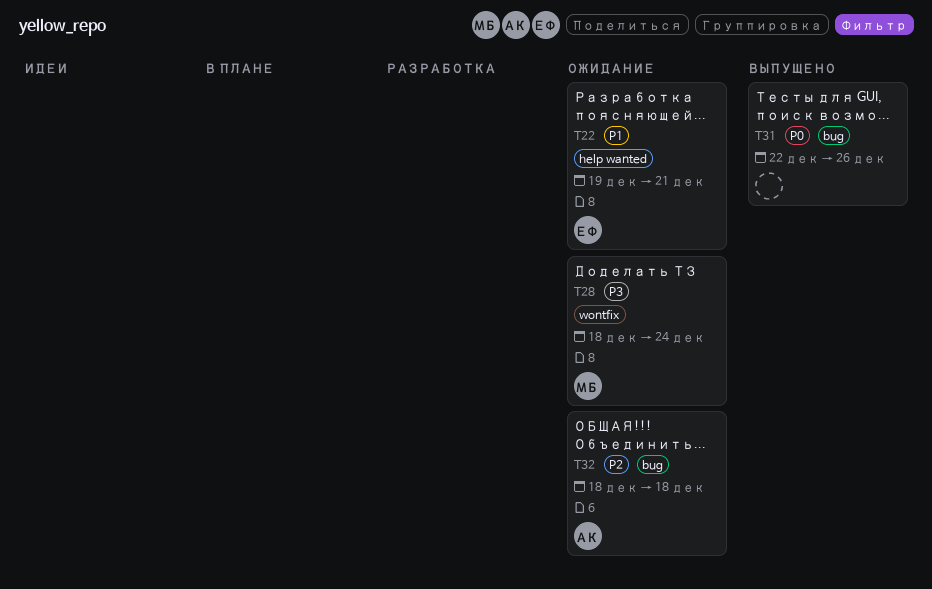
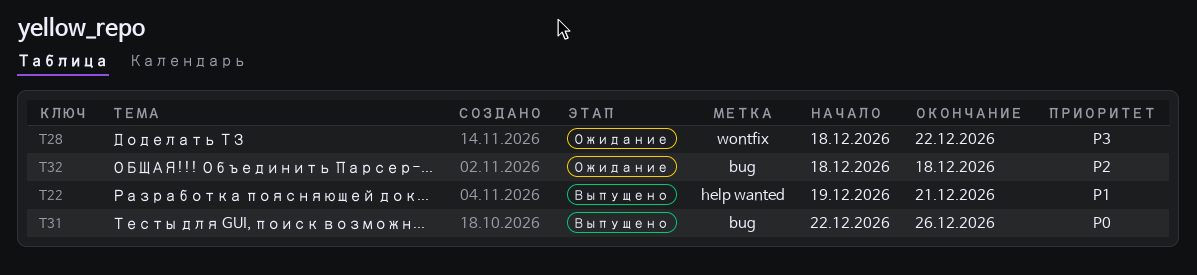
T22, status: Ожидание -> Выпущено
T28, due: Dec 24 -> Dec 22

